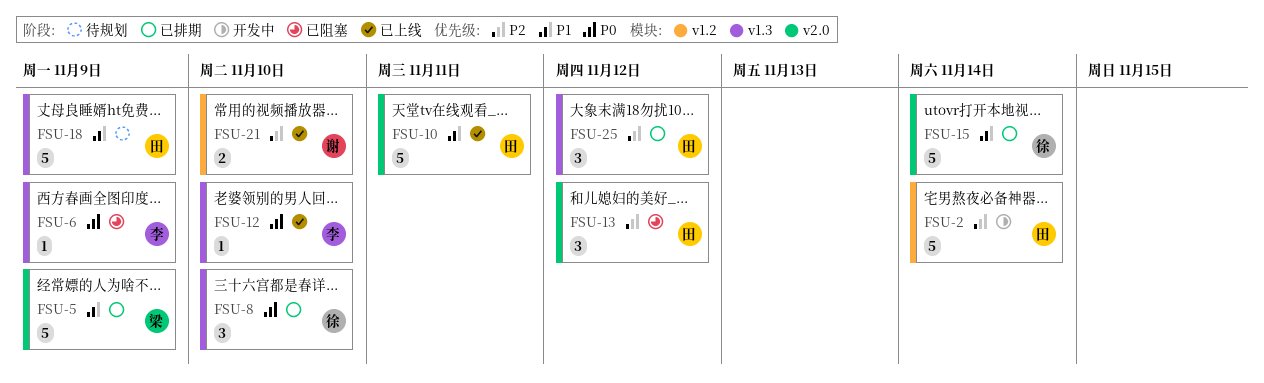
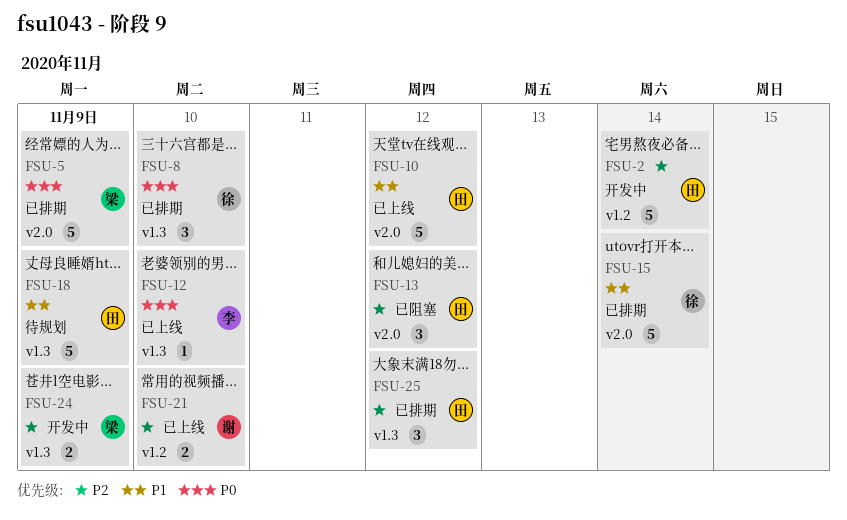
FSU-5, priority: P1 -> P0
FSU-6: present -> none
FSU-10, due: Nov 11 -> Nov 12
FSU-24: none -> present

